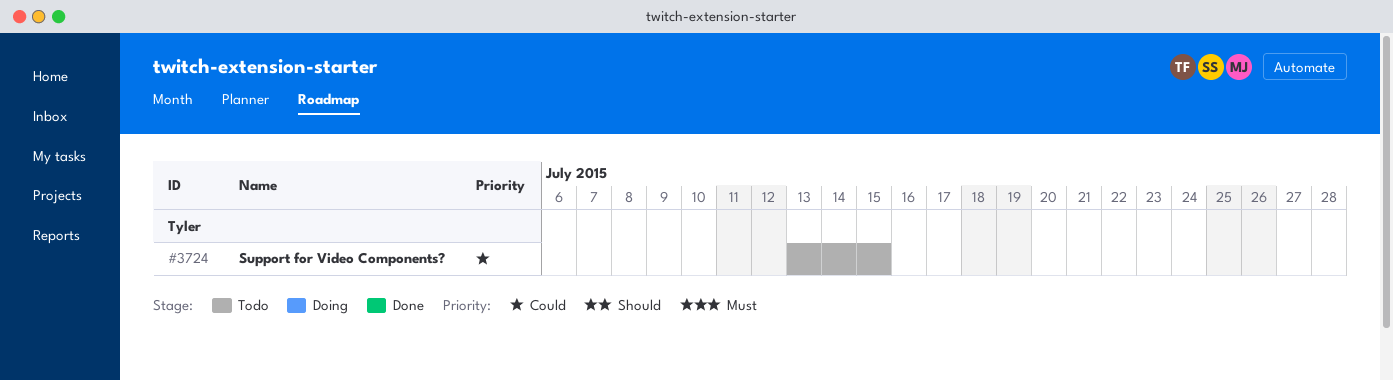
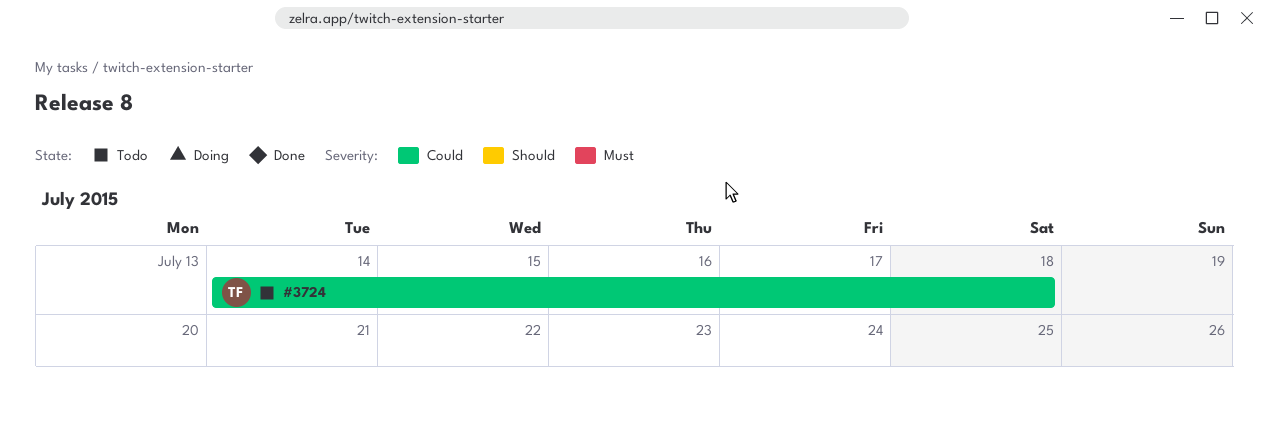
#3724, start: Jul 13 -> Jul 14
#3724, due: Jul 15 -> Jul 18

